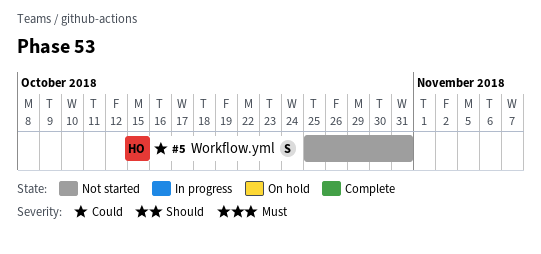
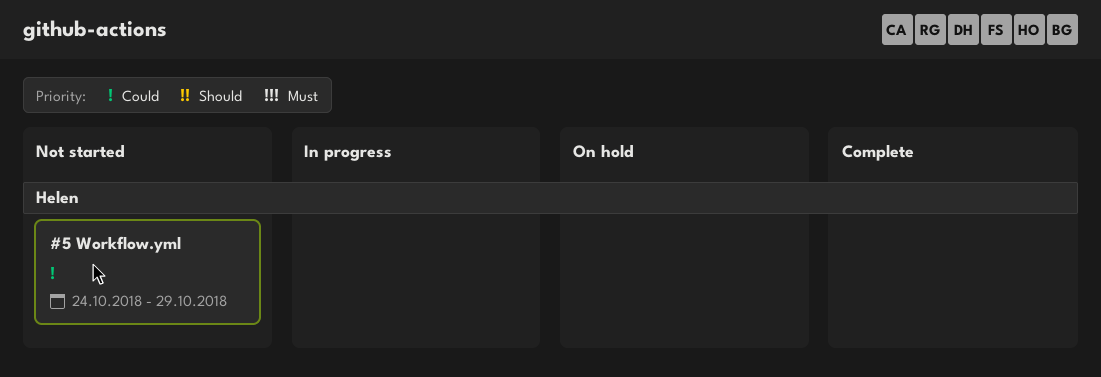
#5, start: Oct 25 -> Oct 24
#5, due: Oct 31 -> Oct 29

